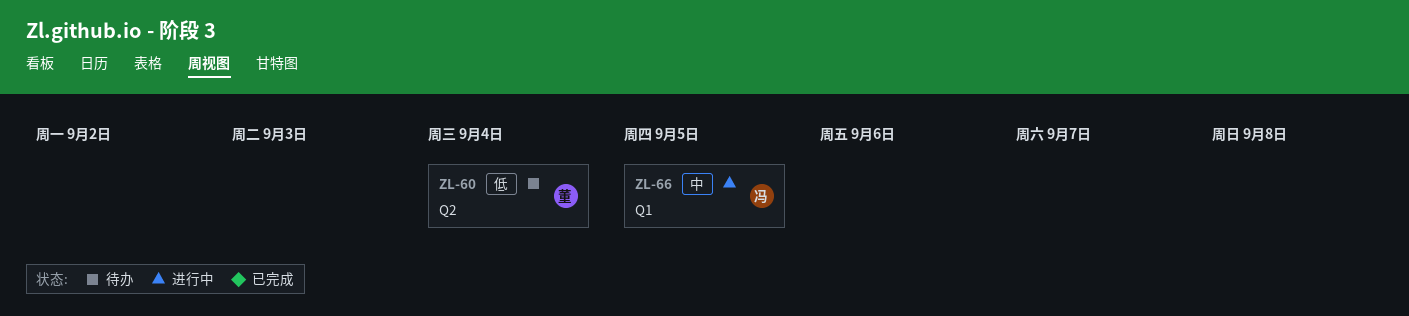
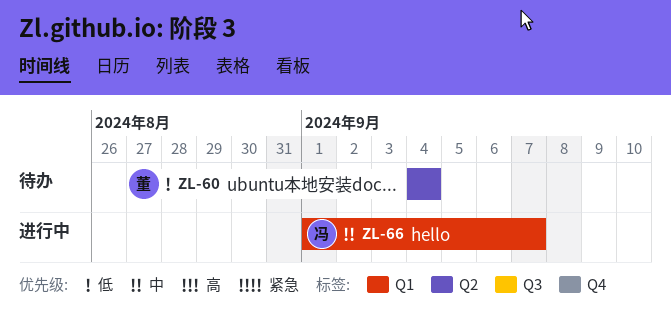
ZL-66, due: Sep 5 -> Sep 7

